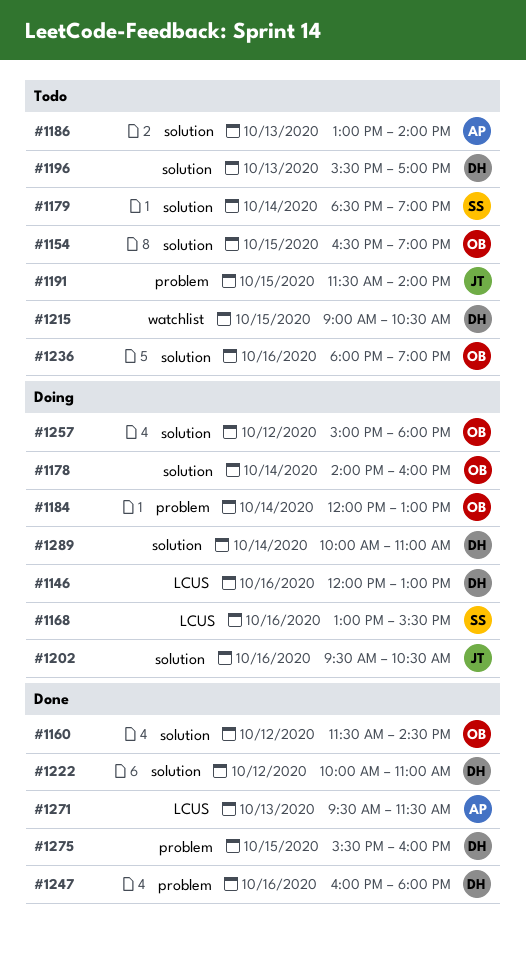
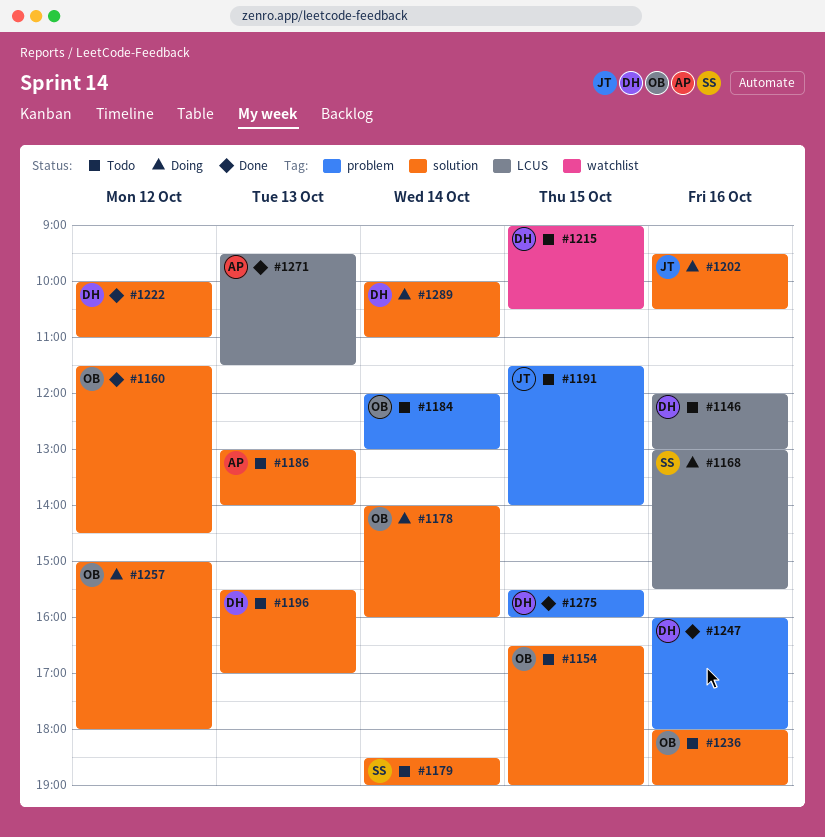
#1146, status: Doing -> Todo
#1184, status: Doing -> Todo

